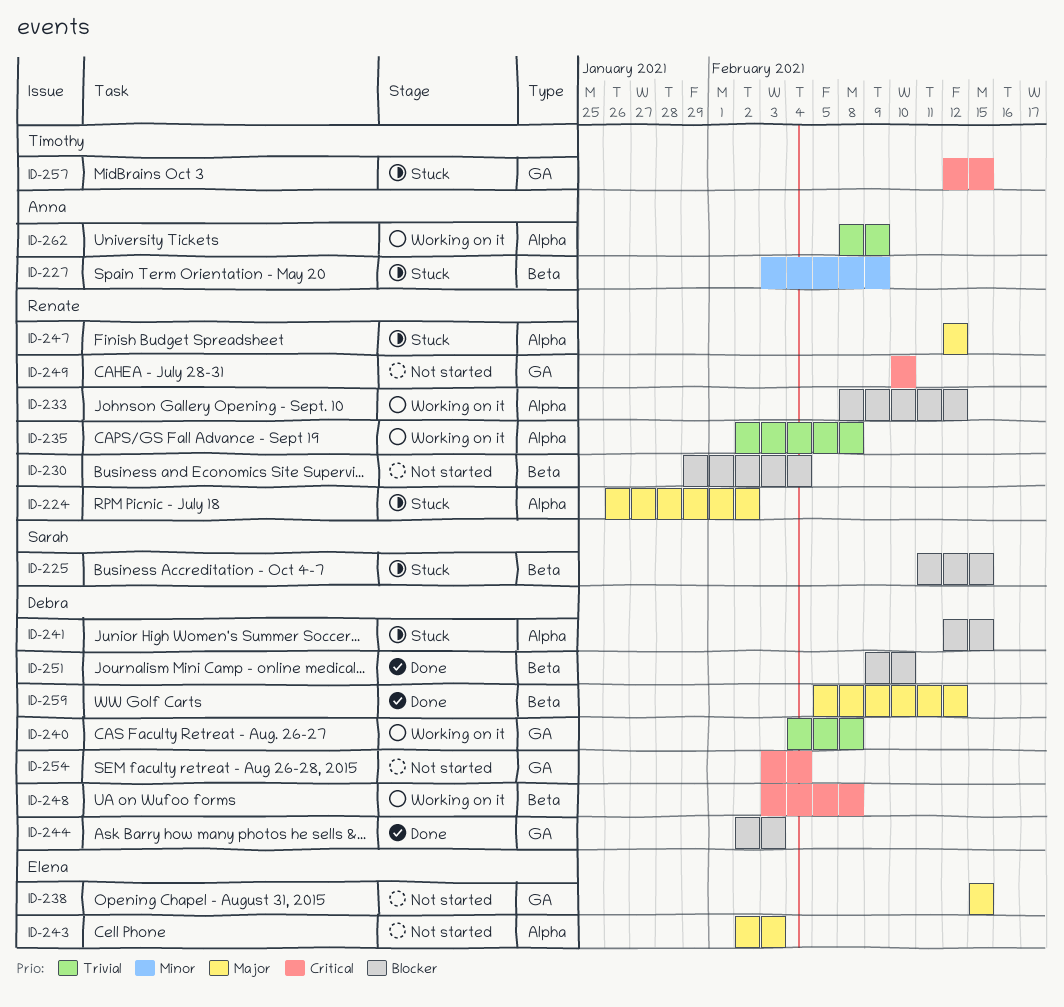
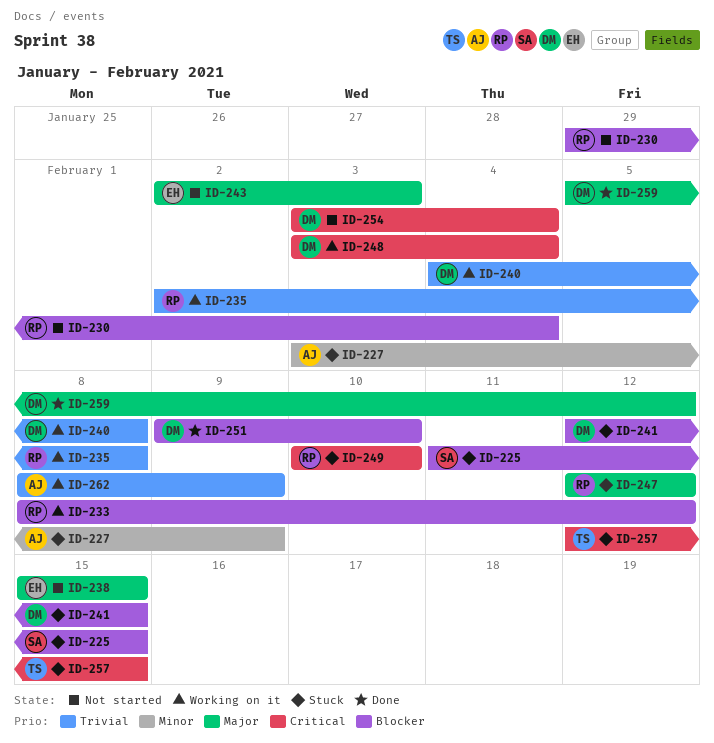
ID-224: present -> none
ID-244: present -> none
ID-248, due: Feb 8 -> Feb 4
ID-249, status: Not started -> Stuck

